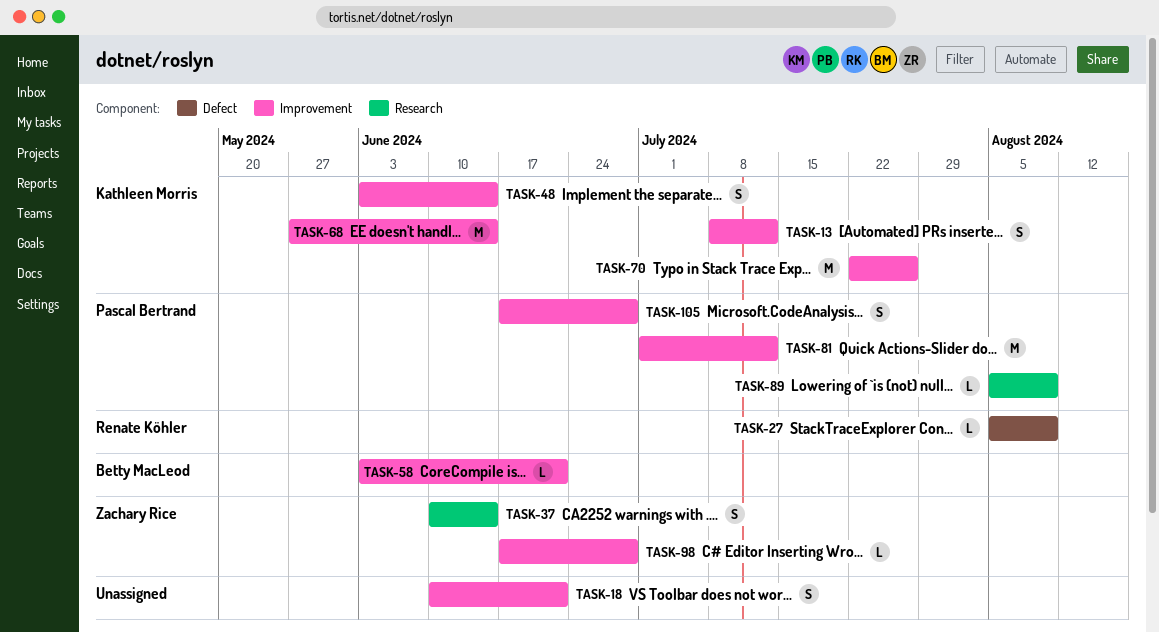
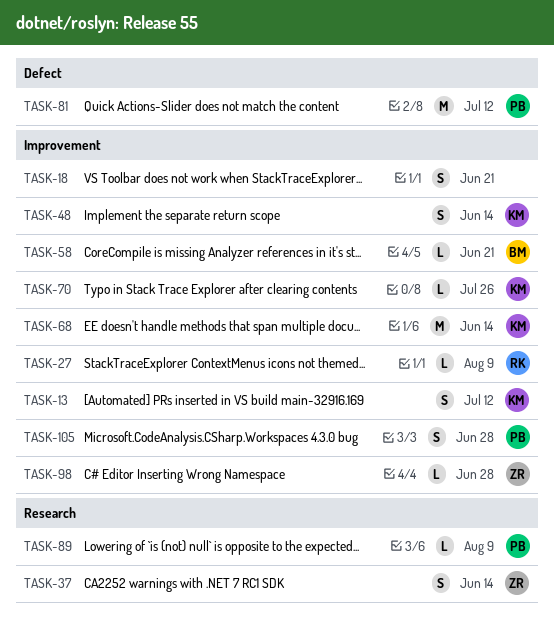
TASK-27, label: Defect -> Improvement
TASK-70, estimate: M -> L
TASK-81, label: Improvement -> Defect

